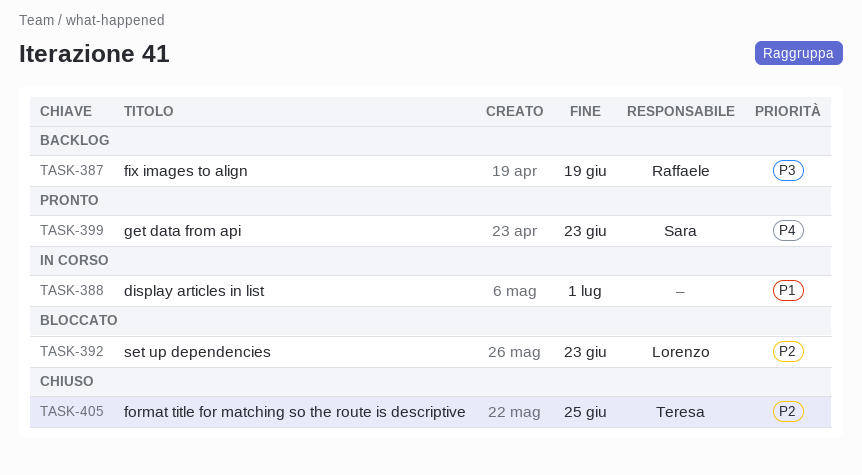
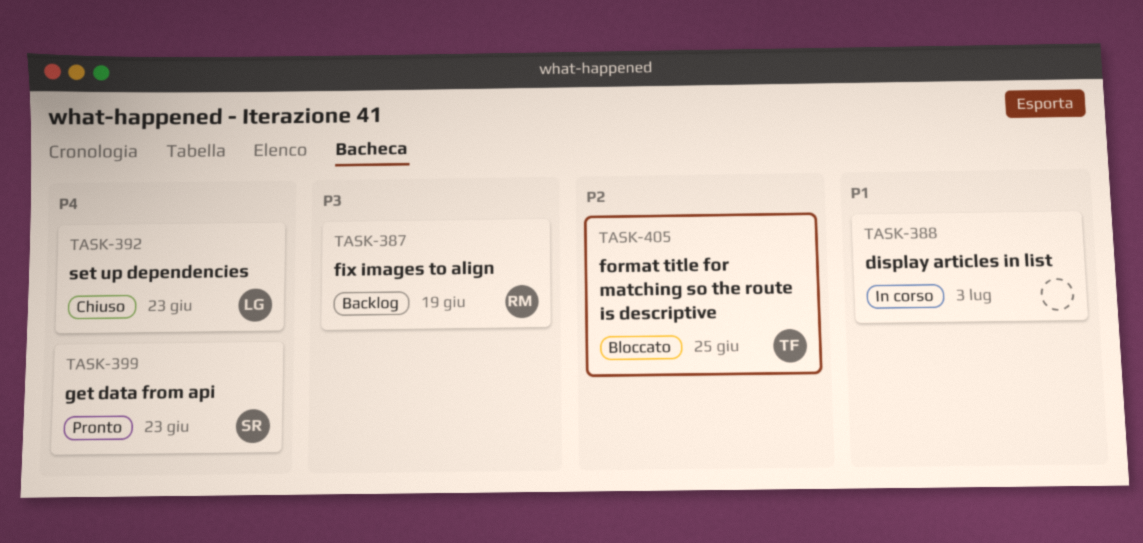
TASK-388, due: Jul 1 -> Jul 3
TASK-392, status: Bloccato -> Chiuso
TASK-392, priority: P2 -> P4
TASK-405, status: Chiuso -> Bloccato

